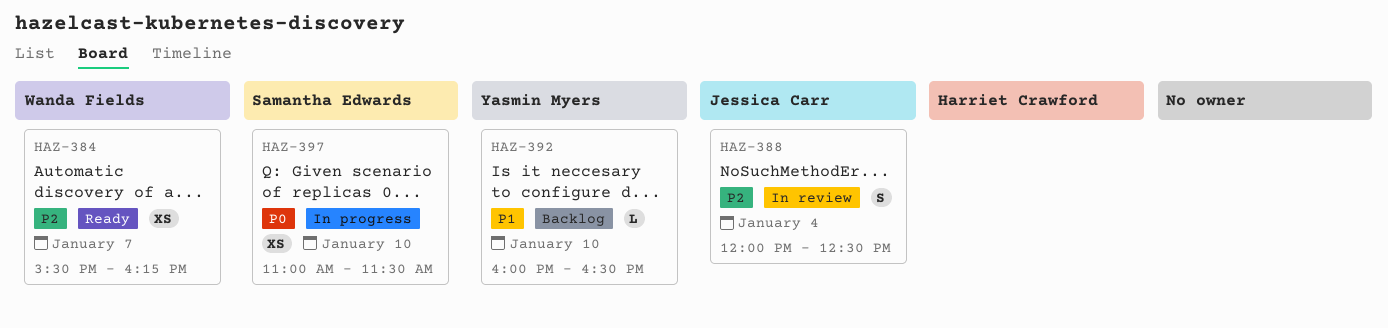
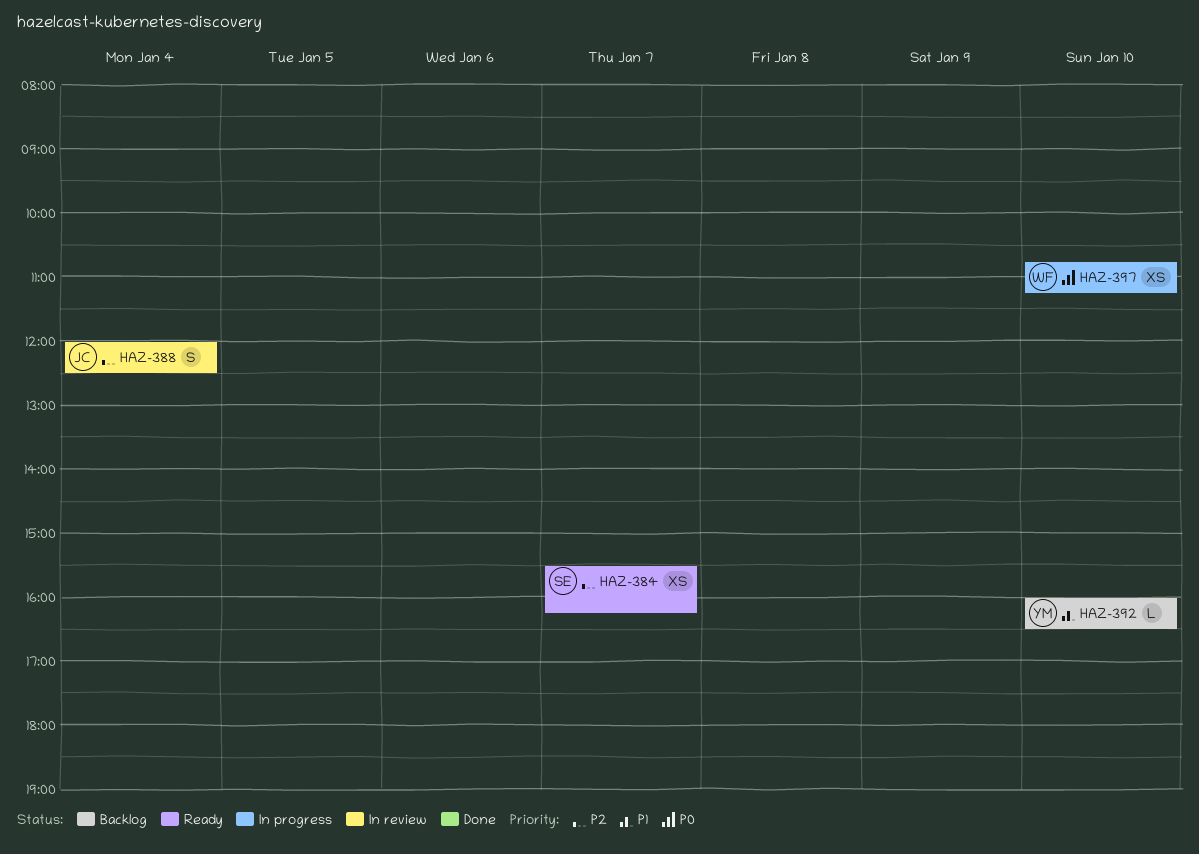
HAZ-384, owner: Wanda Fields -> Samantha Edwards
HAZ-397, owner: Samantha Edwards -> Wanda Fields
HAZ-397, begins: 11:00 -> 10:45
HAZ-397, ends: 11:30 -> 11:15

